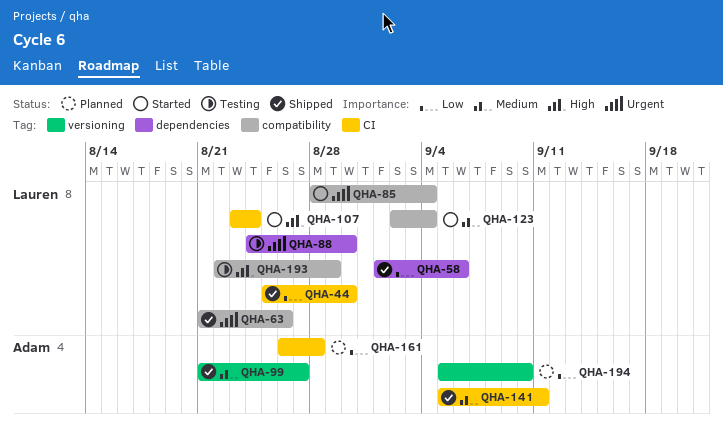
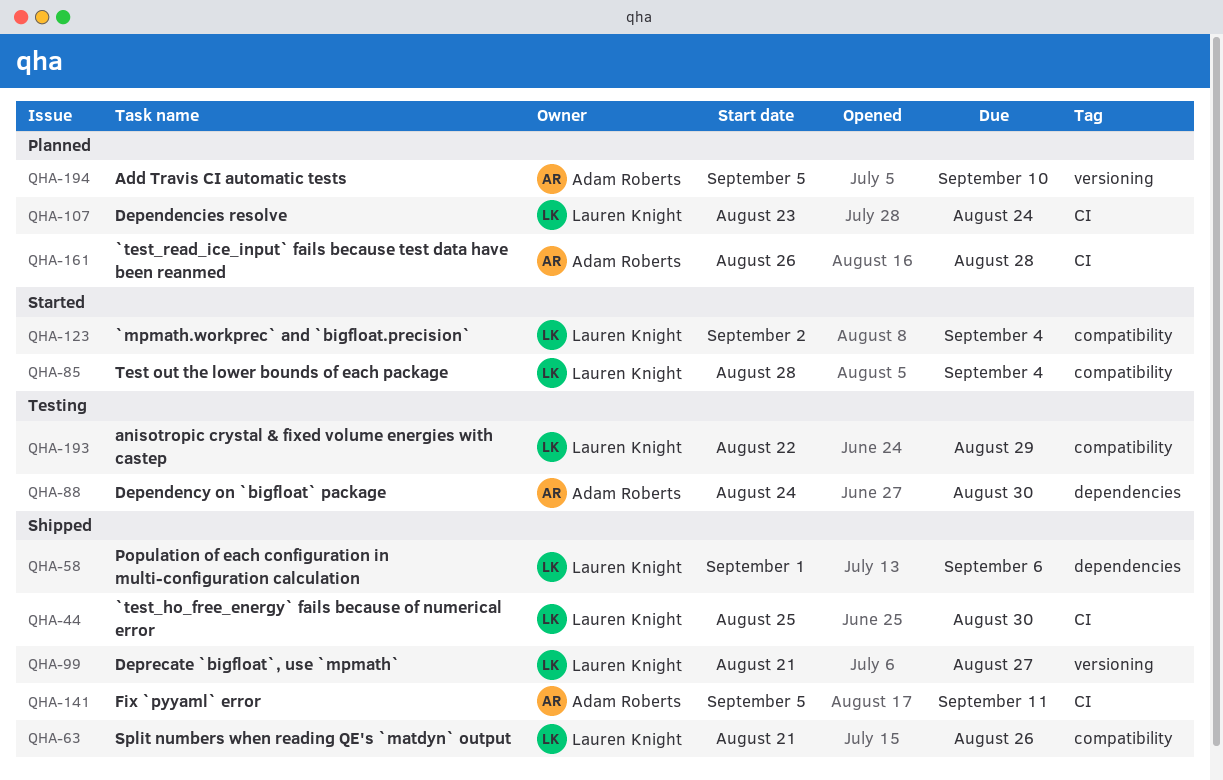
QHA-88, owner: Lauren Knight -> Adam Roberts
QHA-99, owner: Adam Roberts -> Lauren Knight
QHA-107, status: Started -> Planned

